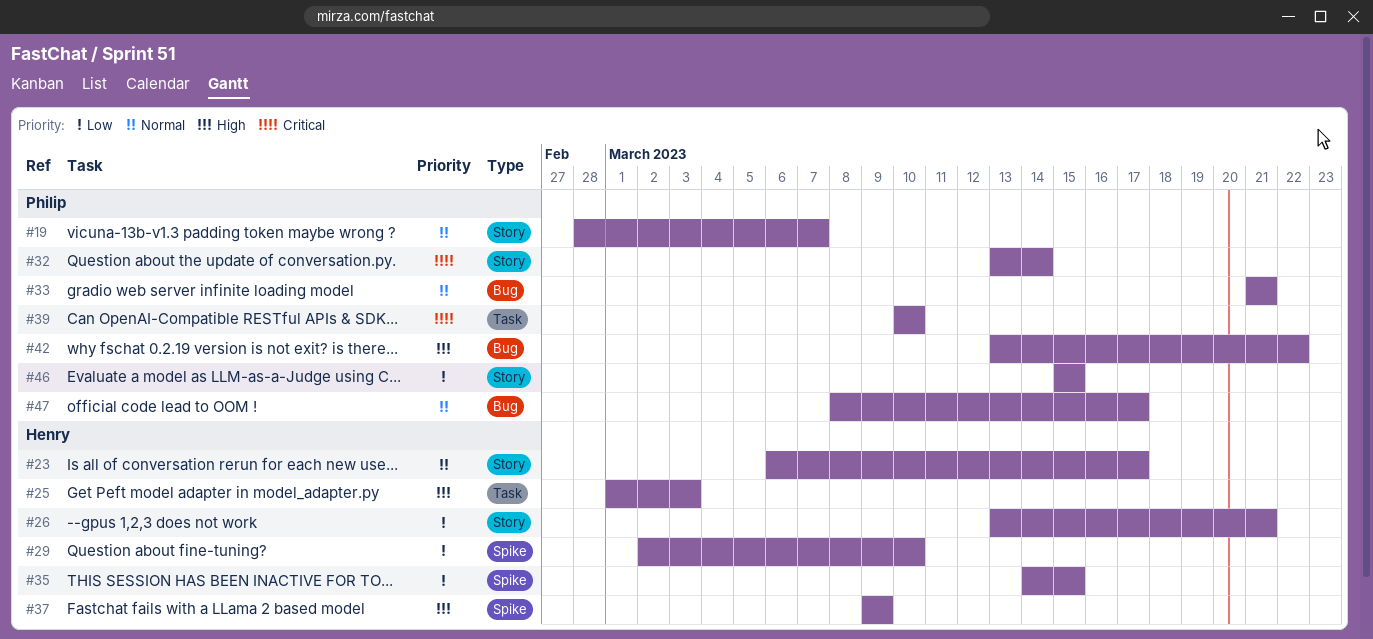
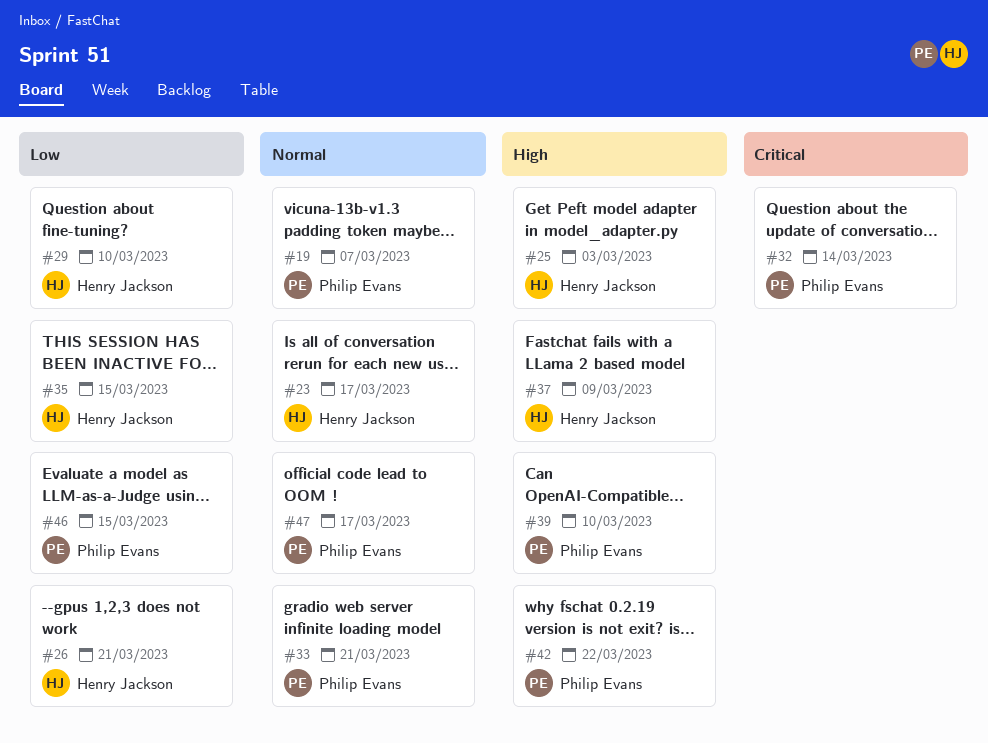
#39, priority: Critical -> High

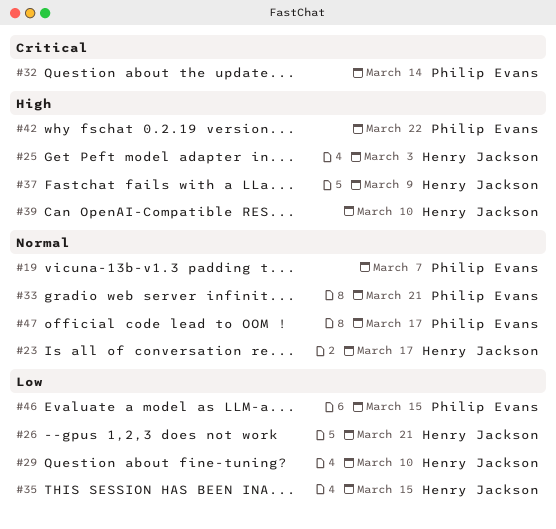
#39, owner: Philip Evans -> Henry Jackson

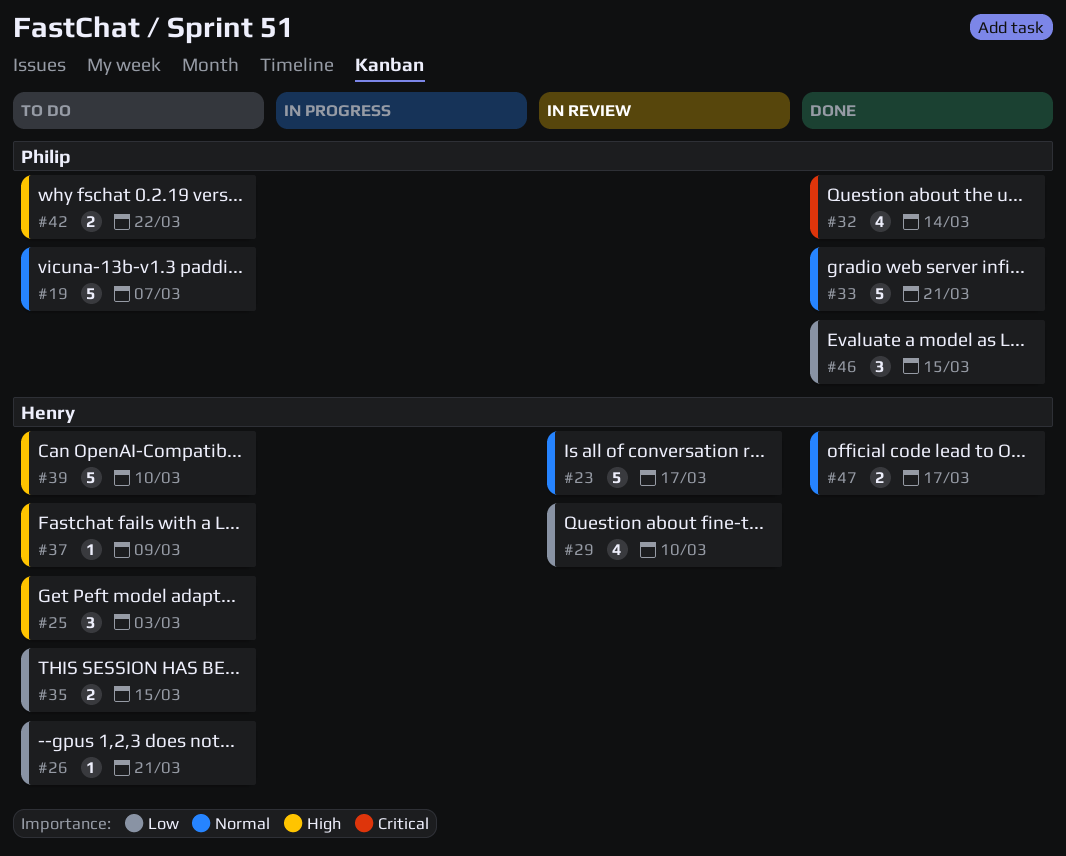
#47, owner: Philip Evans -> Henry Jackson

